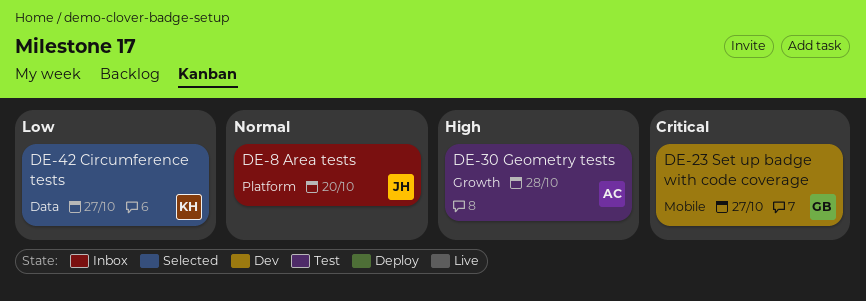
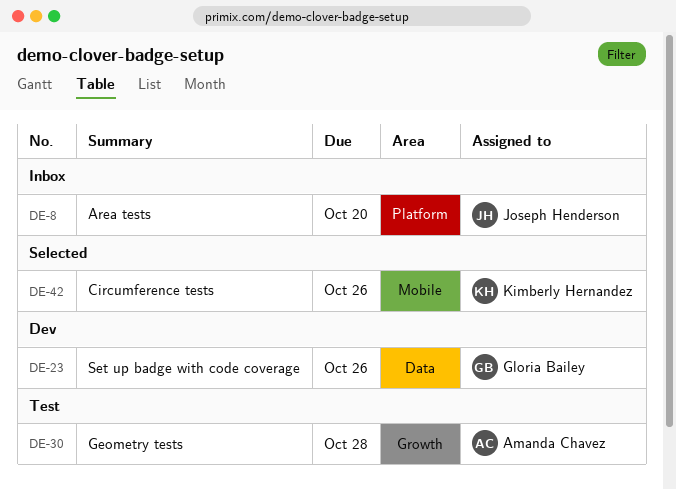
DE-23, label: Mobile -> Data
DE-23, due: Oct 27 -> Oct 26
DE-42, label: Data -> Mobile
DE-42, due: Oct 27 -> Oct 26

